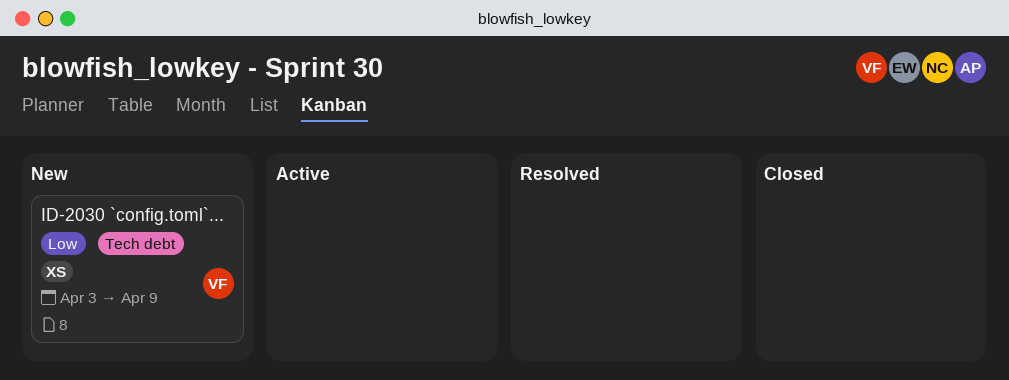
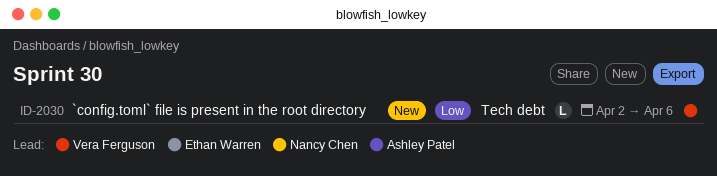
ID-2030, estimate: XS -> L
ID-2030, start: Apr 3 -> Apr 2
ID-2030, due: Apr 9 -> Apr 6

